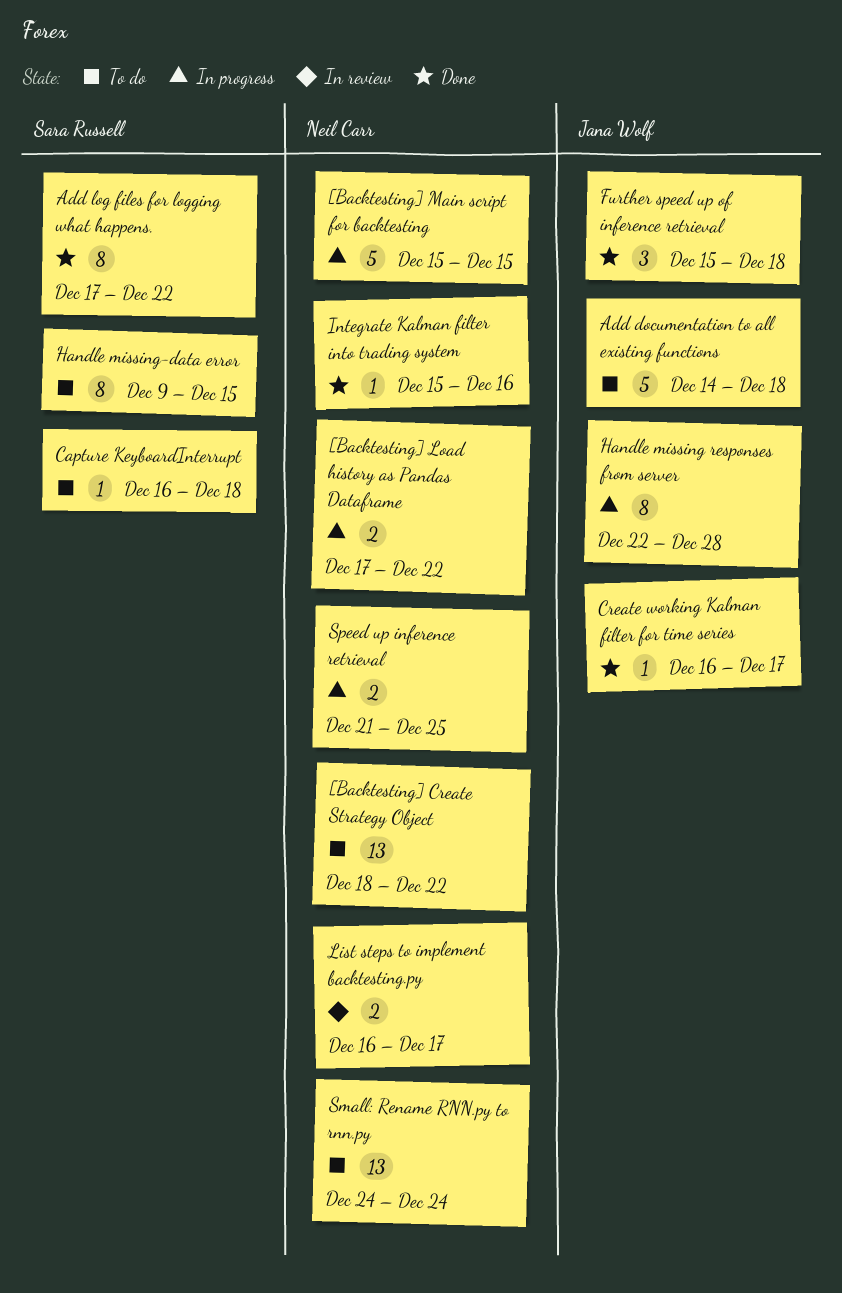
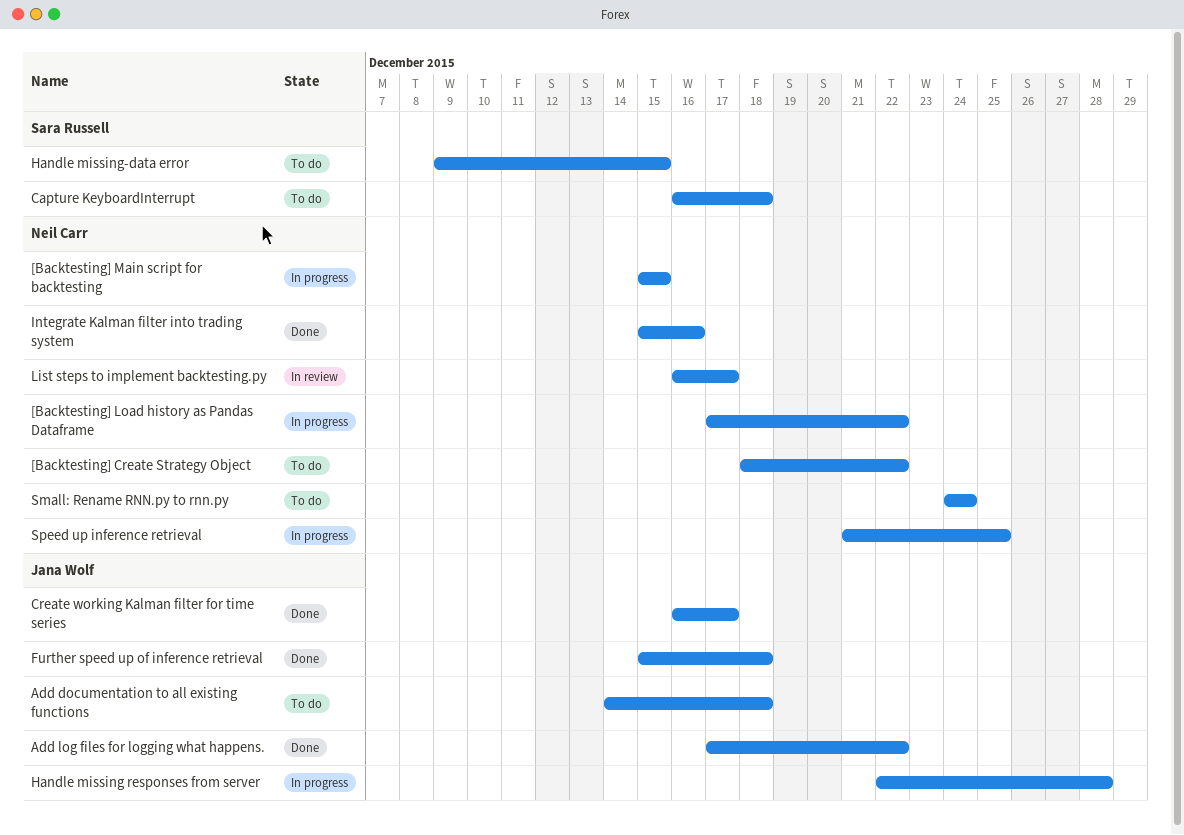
Add log files for logging what happens., owner: Sara Russell -> Jana Wolf

